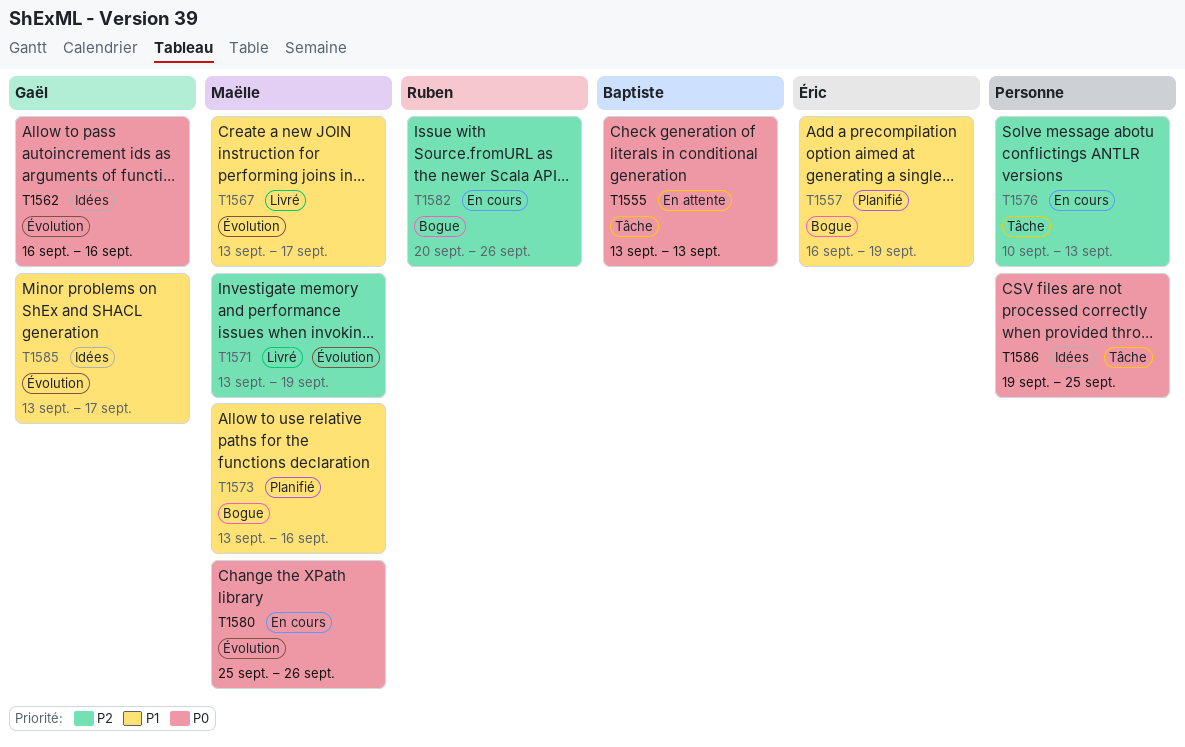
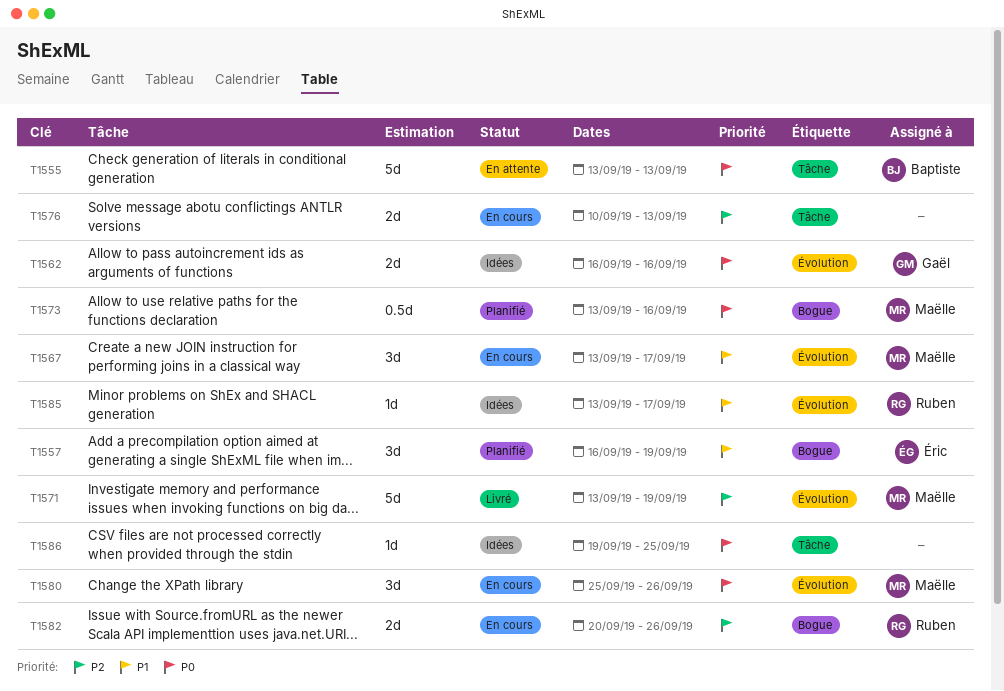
T1567, status: Livré -> En cours
T1573, priority: P1 -> P0
T1585, owner: Gaël -> Ruben

